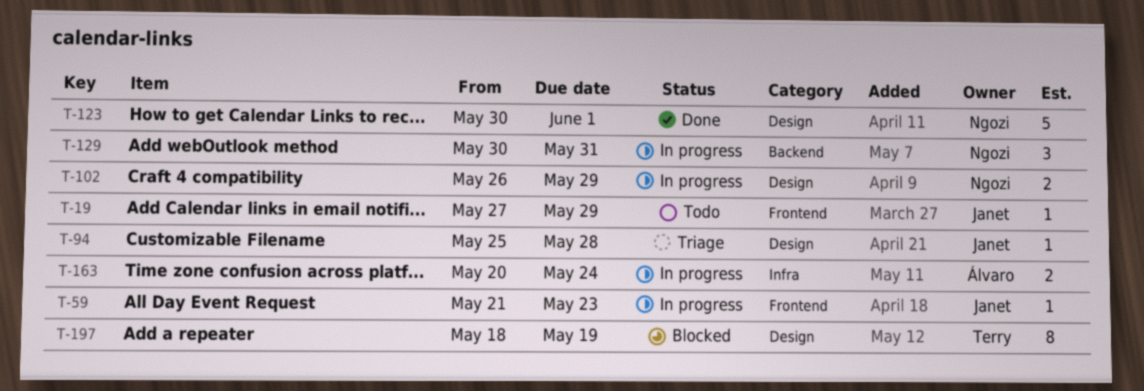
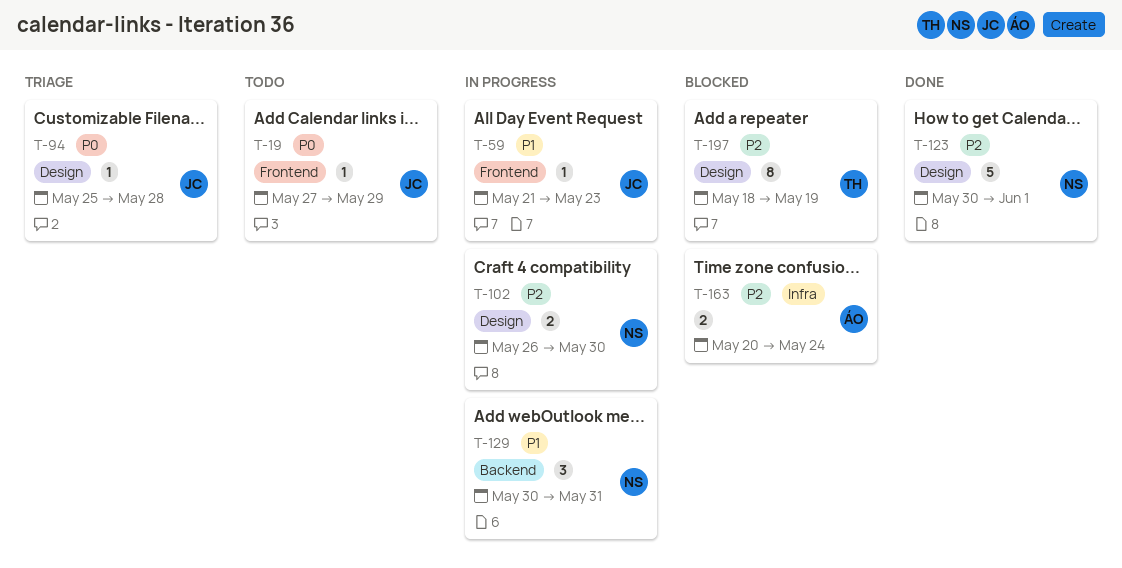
T-102, due: May 29 -> May 30
T-163, status: In progress -> Blocked

